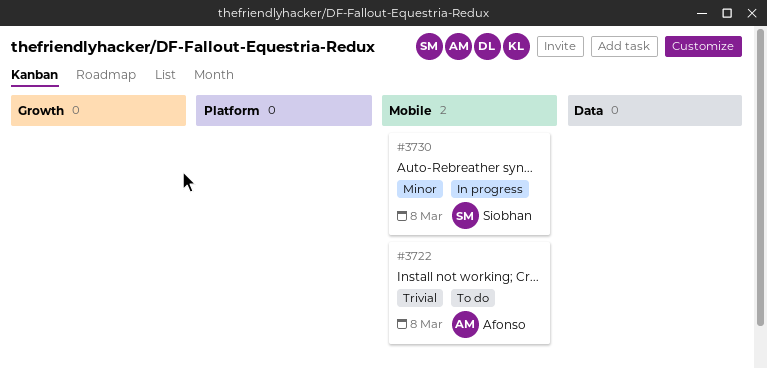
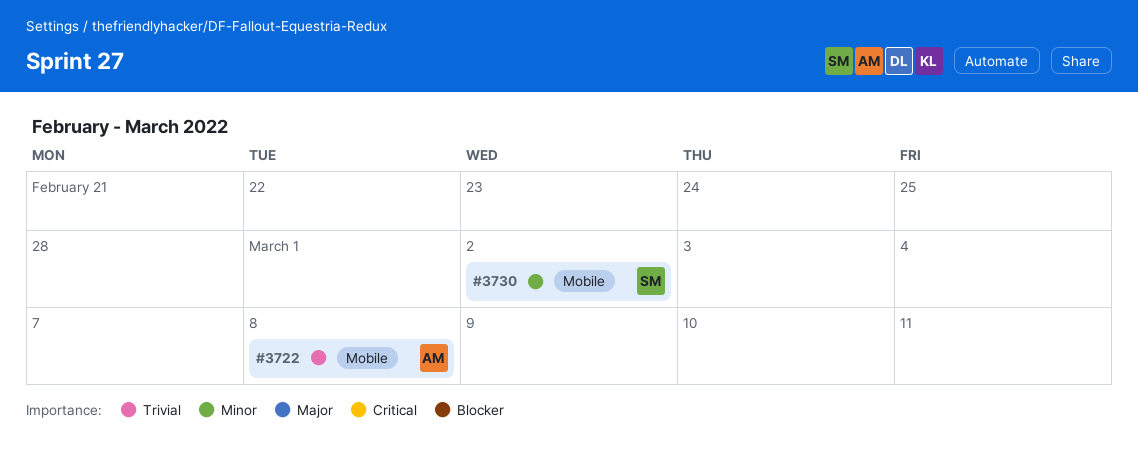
#3730, due: Mar 8 -> Mar 2

